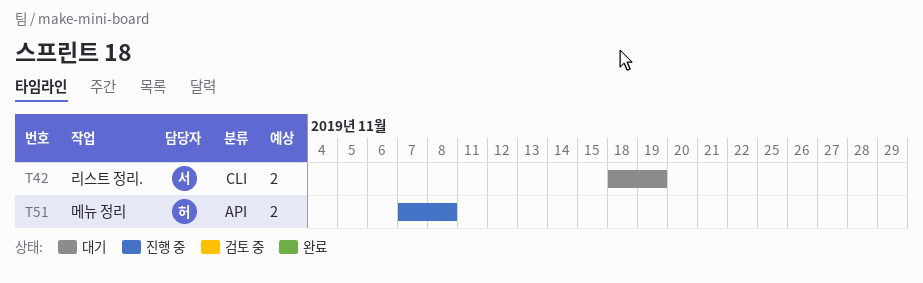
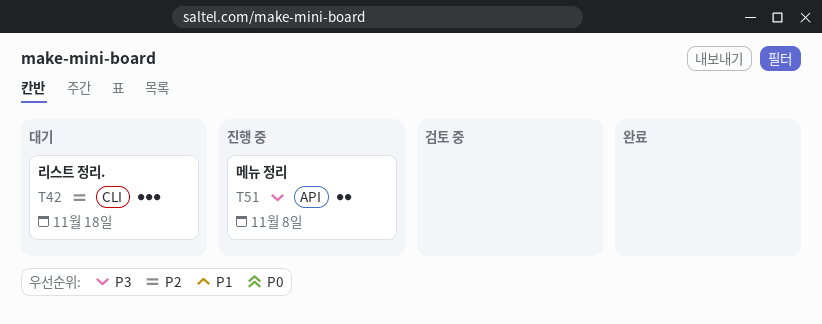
T42, estimate: 2 -> 3
T42, due: Nov 19 -> Nov 18

